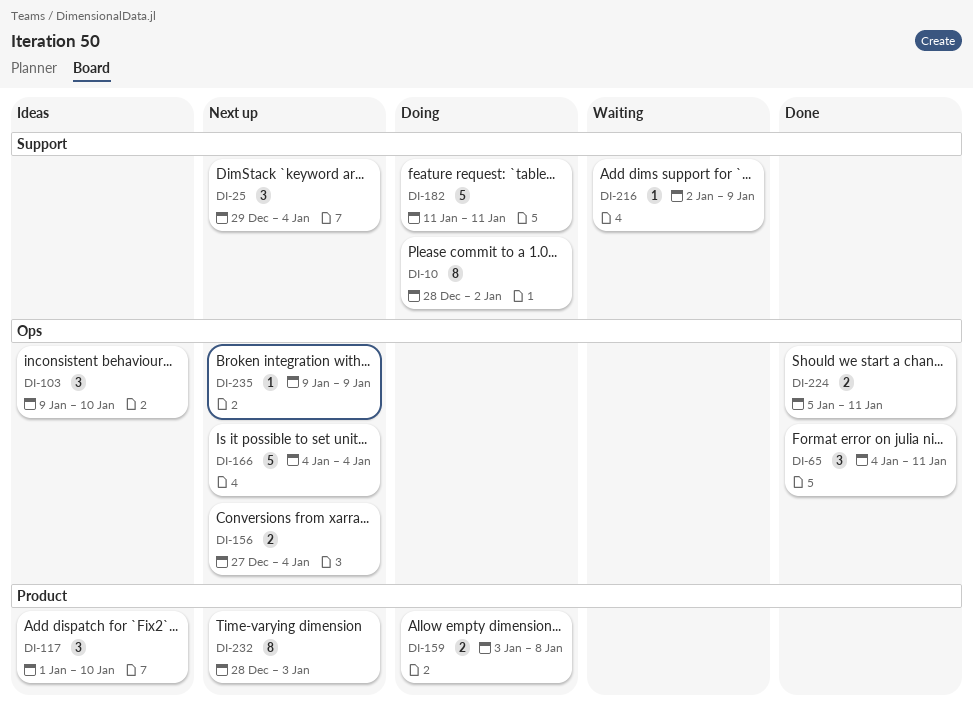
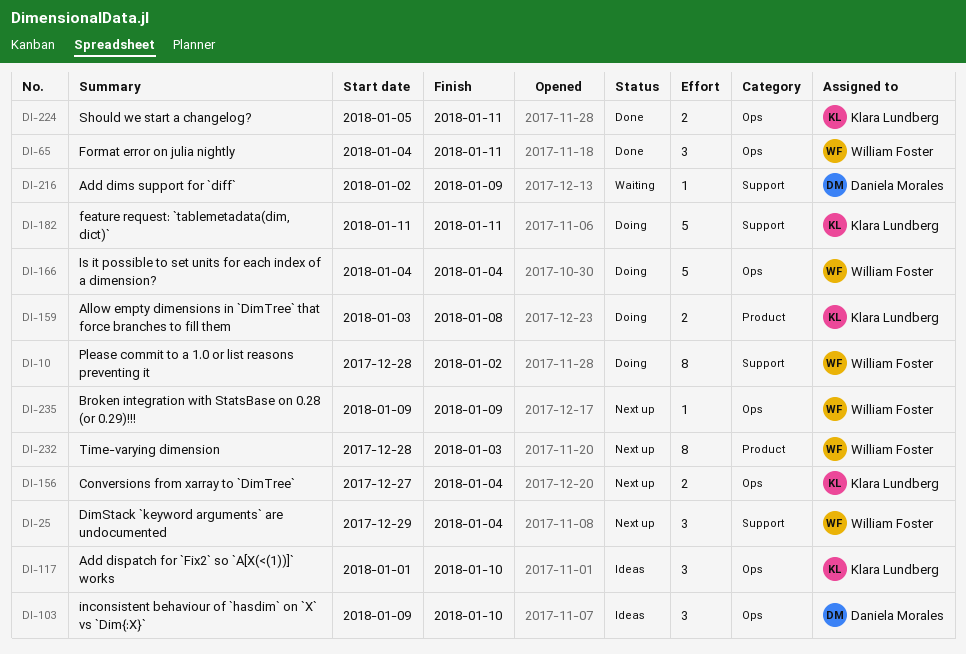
DI-117, label: Product -> Ops
DI-166, status: Next up -> Doing

